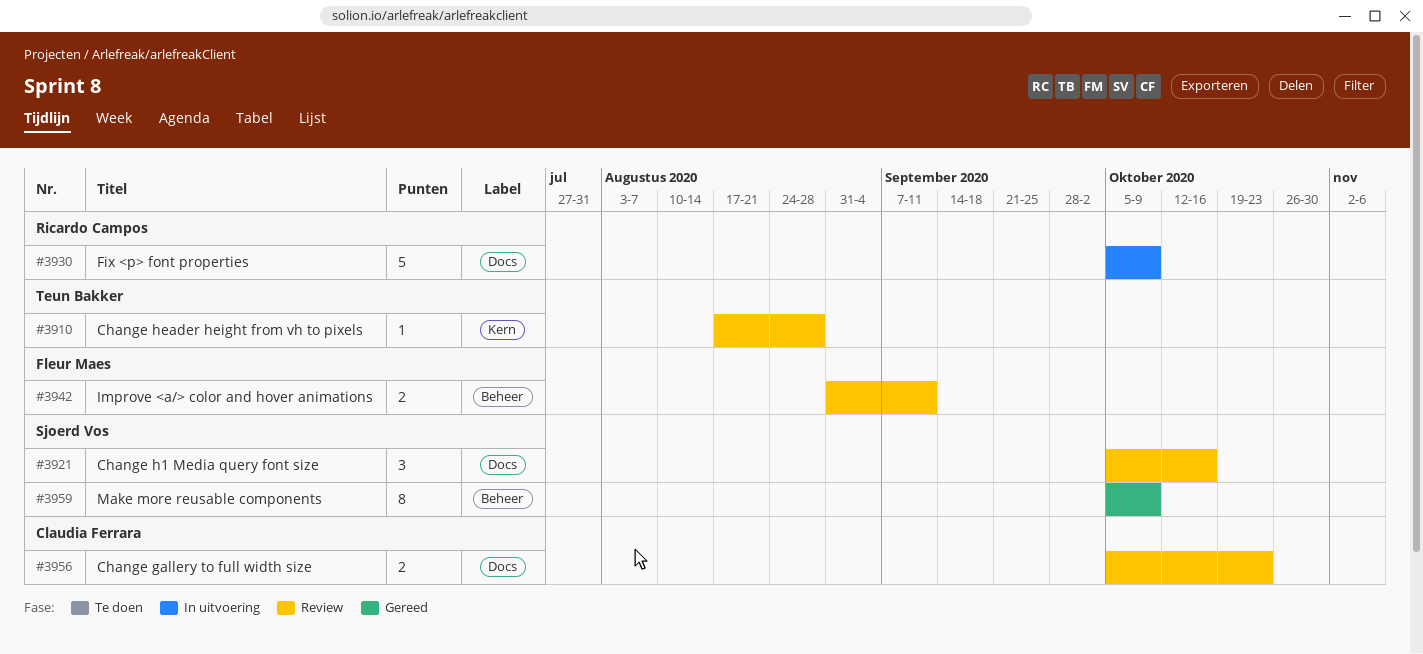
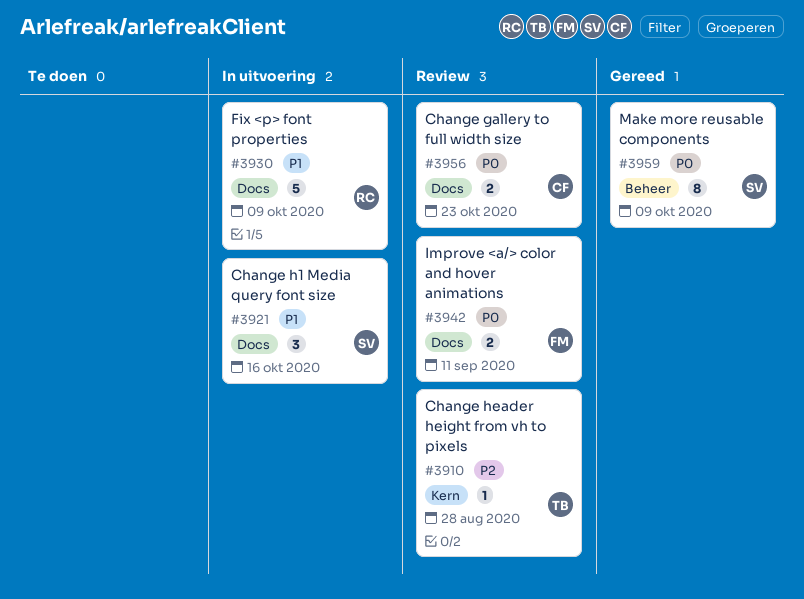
#3921, status: Review -> In uitvoering
#3942, label: Beheer -> Docs

